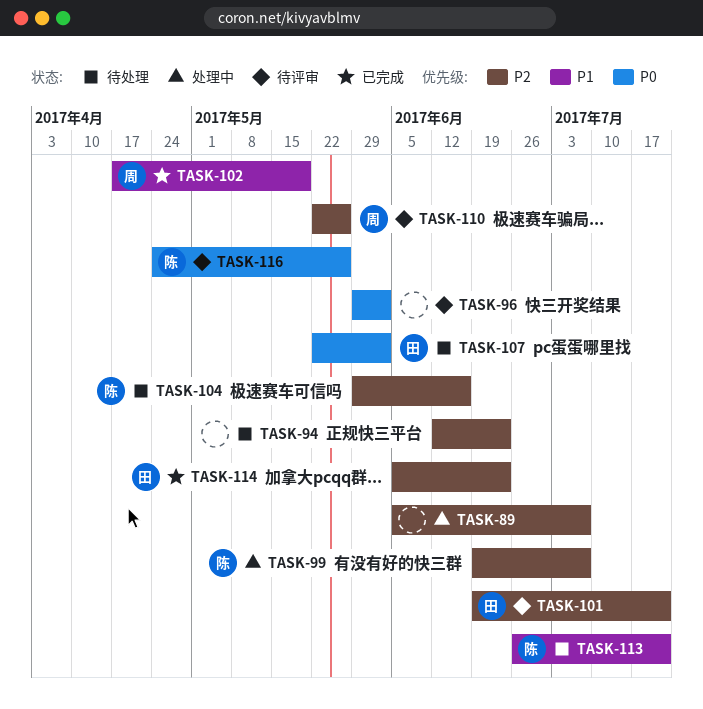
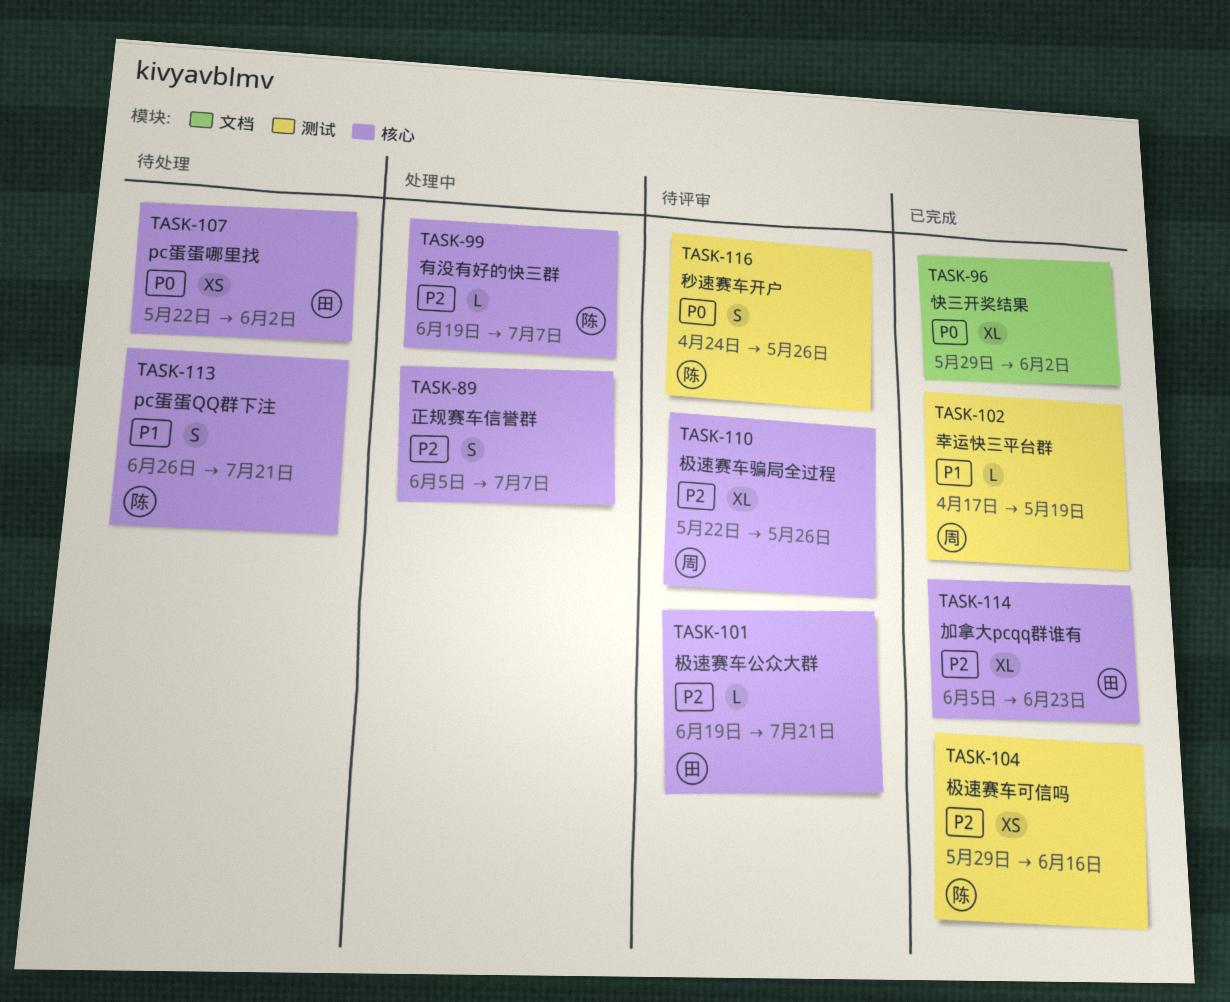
TASK-94: present -> none
TASK-96, status: 待评审 -> 已完成
TASK-104, status: 待处理 -> 已完成

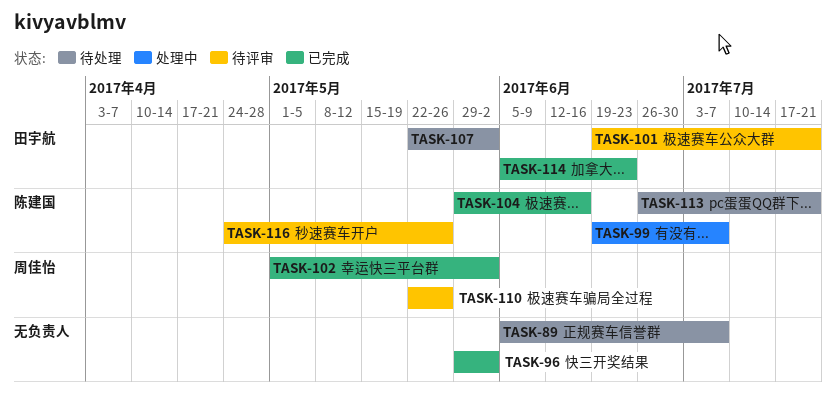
TASK-89, status: 处理中 -> 待处理
TASK-102, start: Apr 17 -> May 1
TASK-102, due: May 19 -> Jun 2

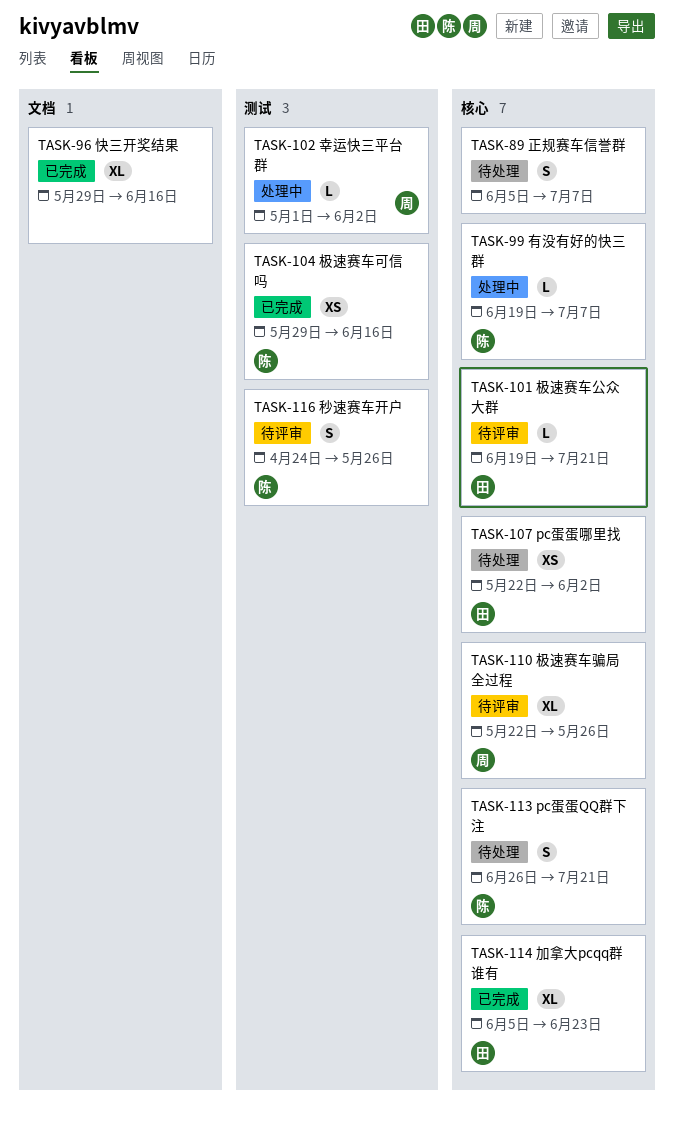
TASK-96, due: Jun 2 -> Jun 16
TASK-102, status: 已完成 -> 处理中

